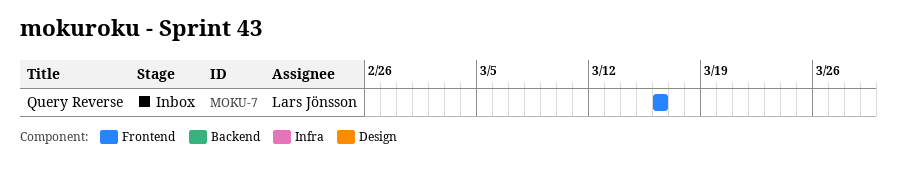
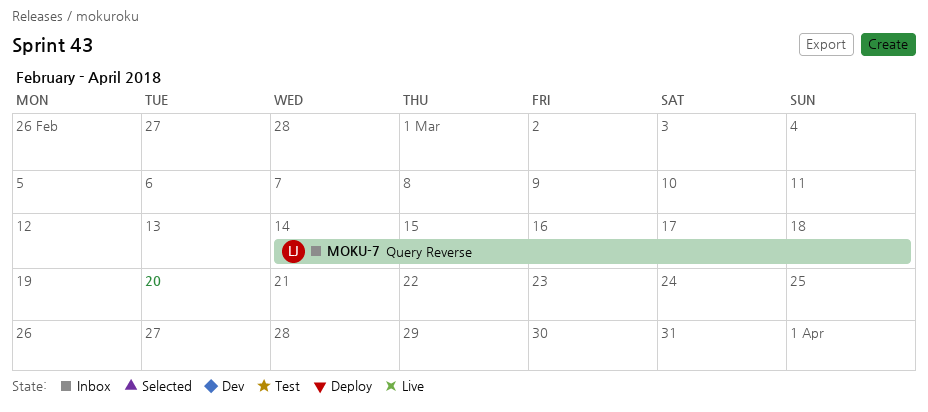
MOKU-7, start: Mar 16 -> Mar 14
MOKU-7, due: Mar 16 -> Mar 18

